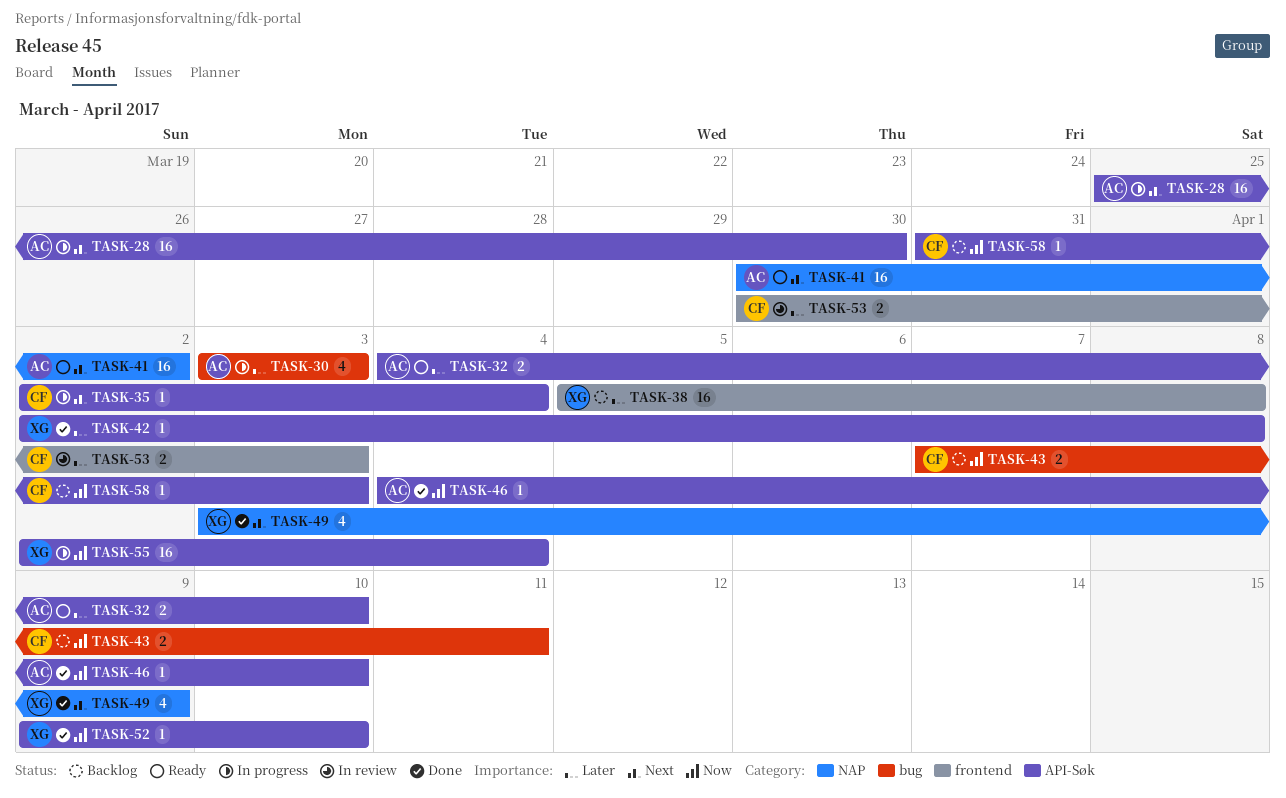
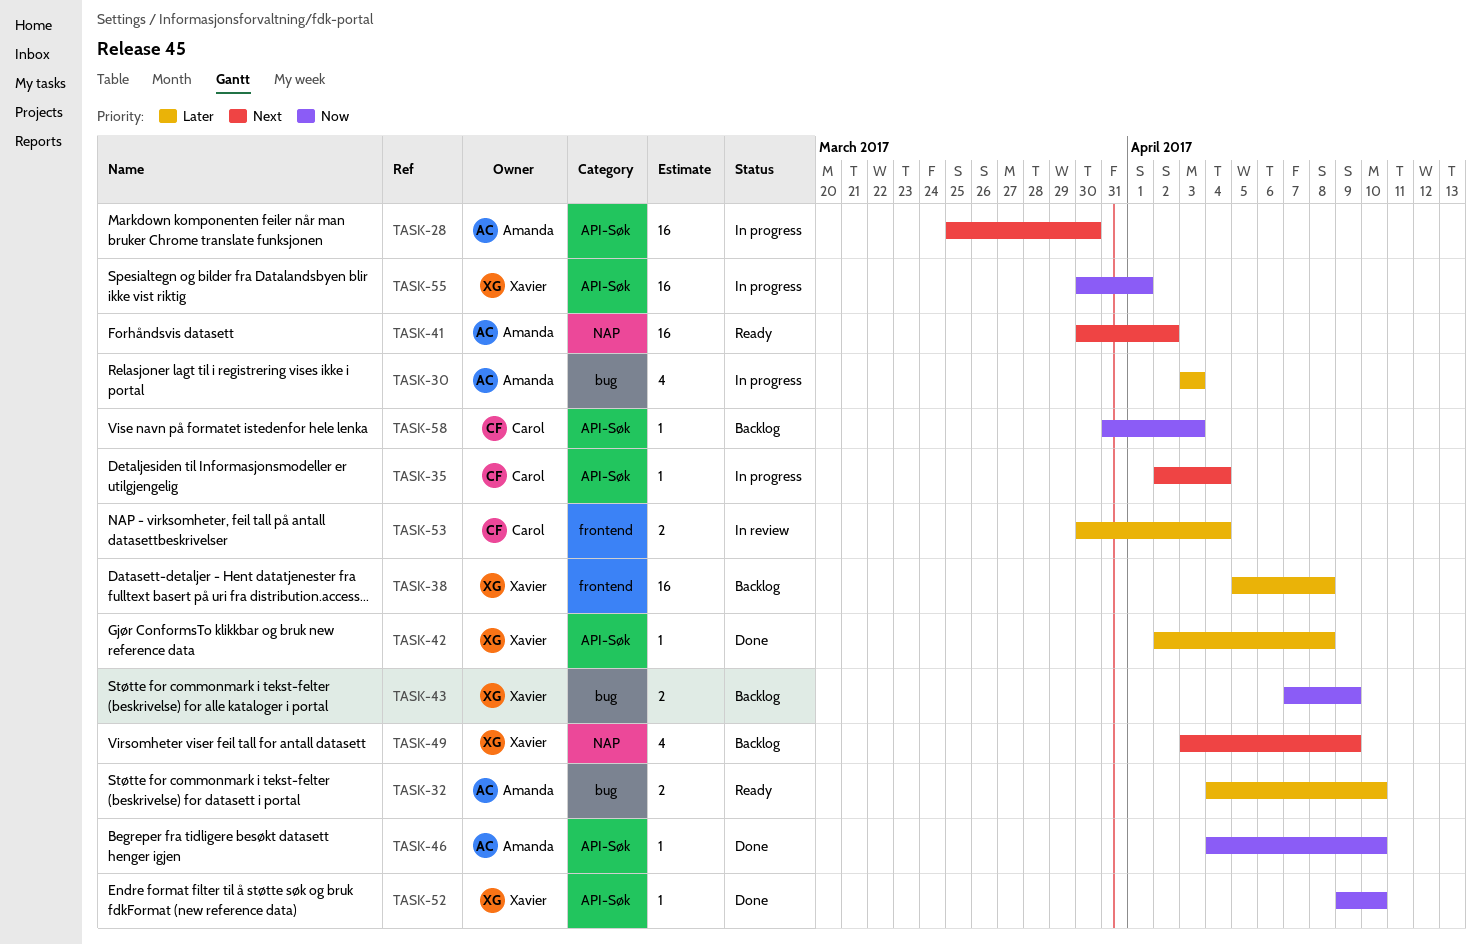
TASK-32, label: API-Søk -> bug
TASK-43, owner: Carol -> Xavier
TASK-43, due: Apr 11 -> Apr 9
TASK-49, status: Done -> Backlog
TASK-53, due: Apr 3 -> Apr 4
TASK-55, start: Apr 2 -> Mar 30
TASK-55, due: Apr 4 -> Apr 1

